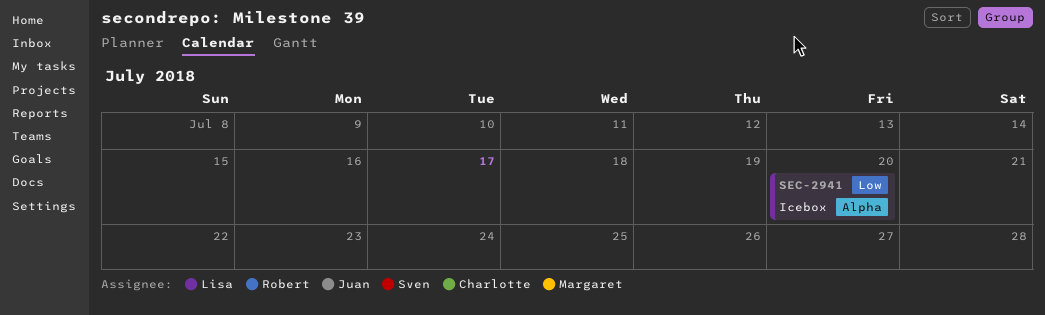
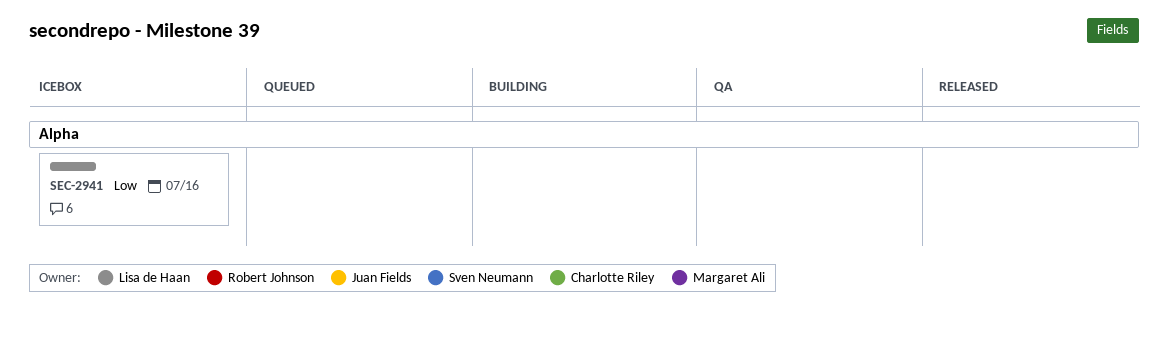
SEC-2941, due: Jul 20 -> Jul 16

